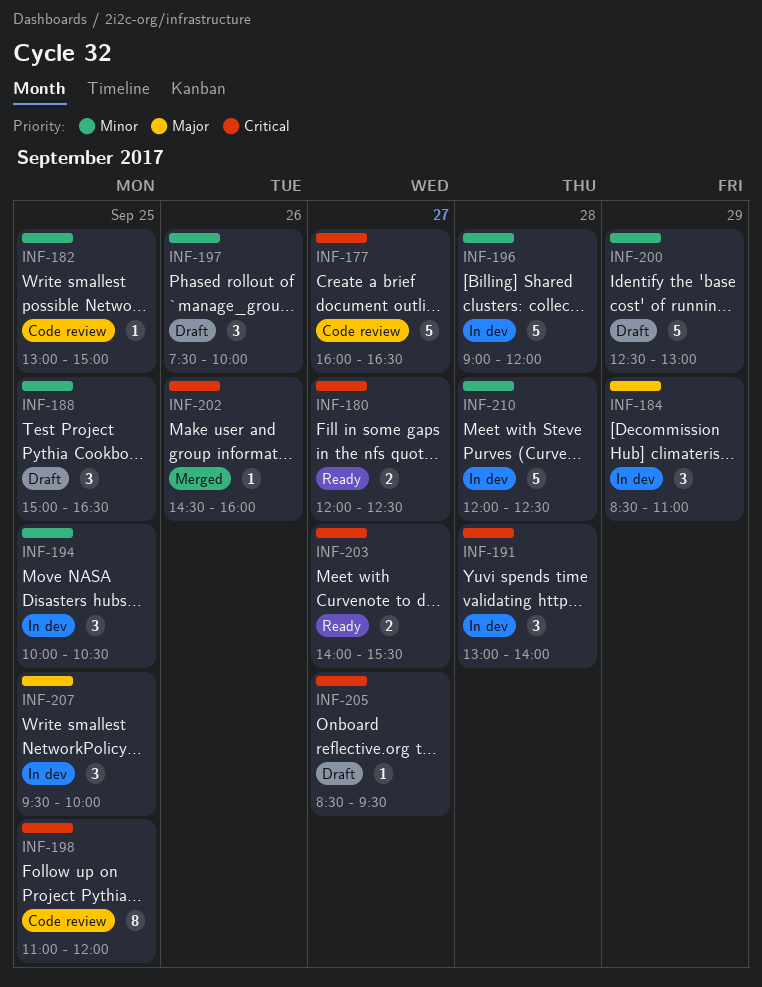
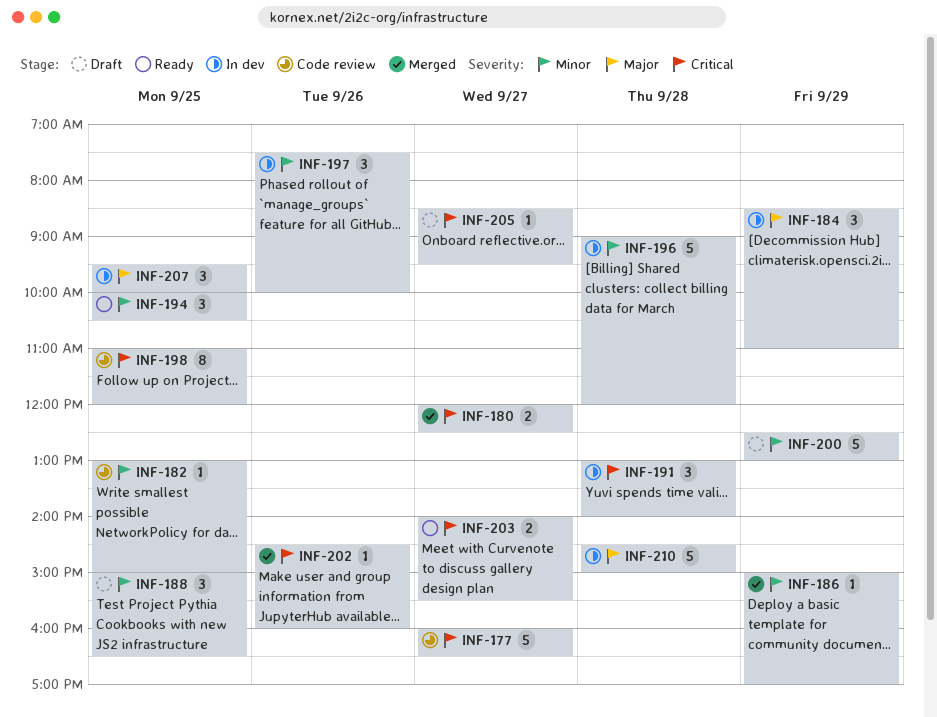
INF-180, status: Ready -> Merged
INF-186: none -> present
INF-194, status: In dev -> Ready
INF-197, status: Draft -> In dev
INF-210, priority: Minor -> Major
INF-210, begins: 12:00 -> 14:30
INF-210, ends: 12:30 -> 15:00

